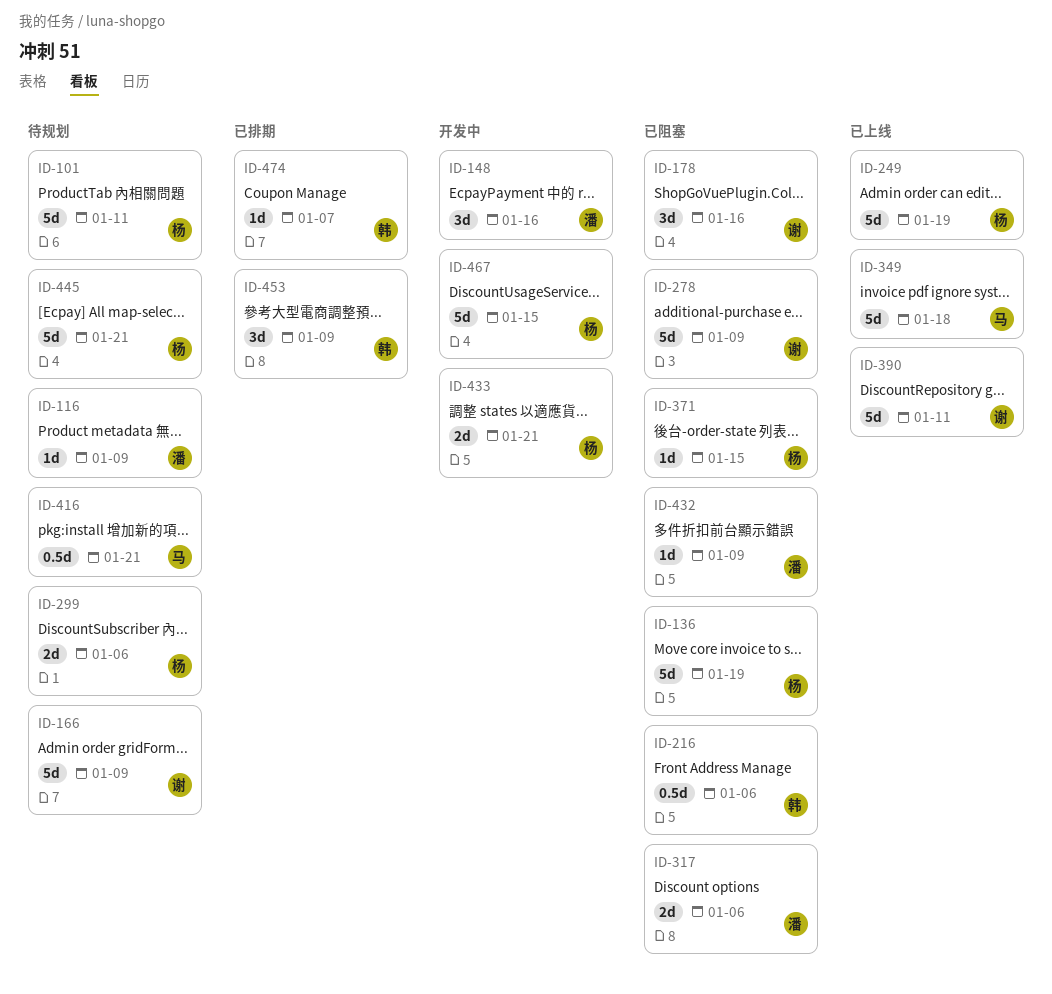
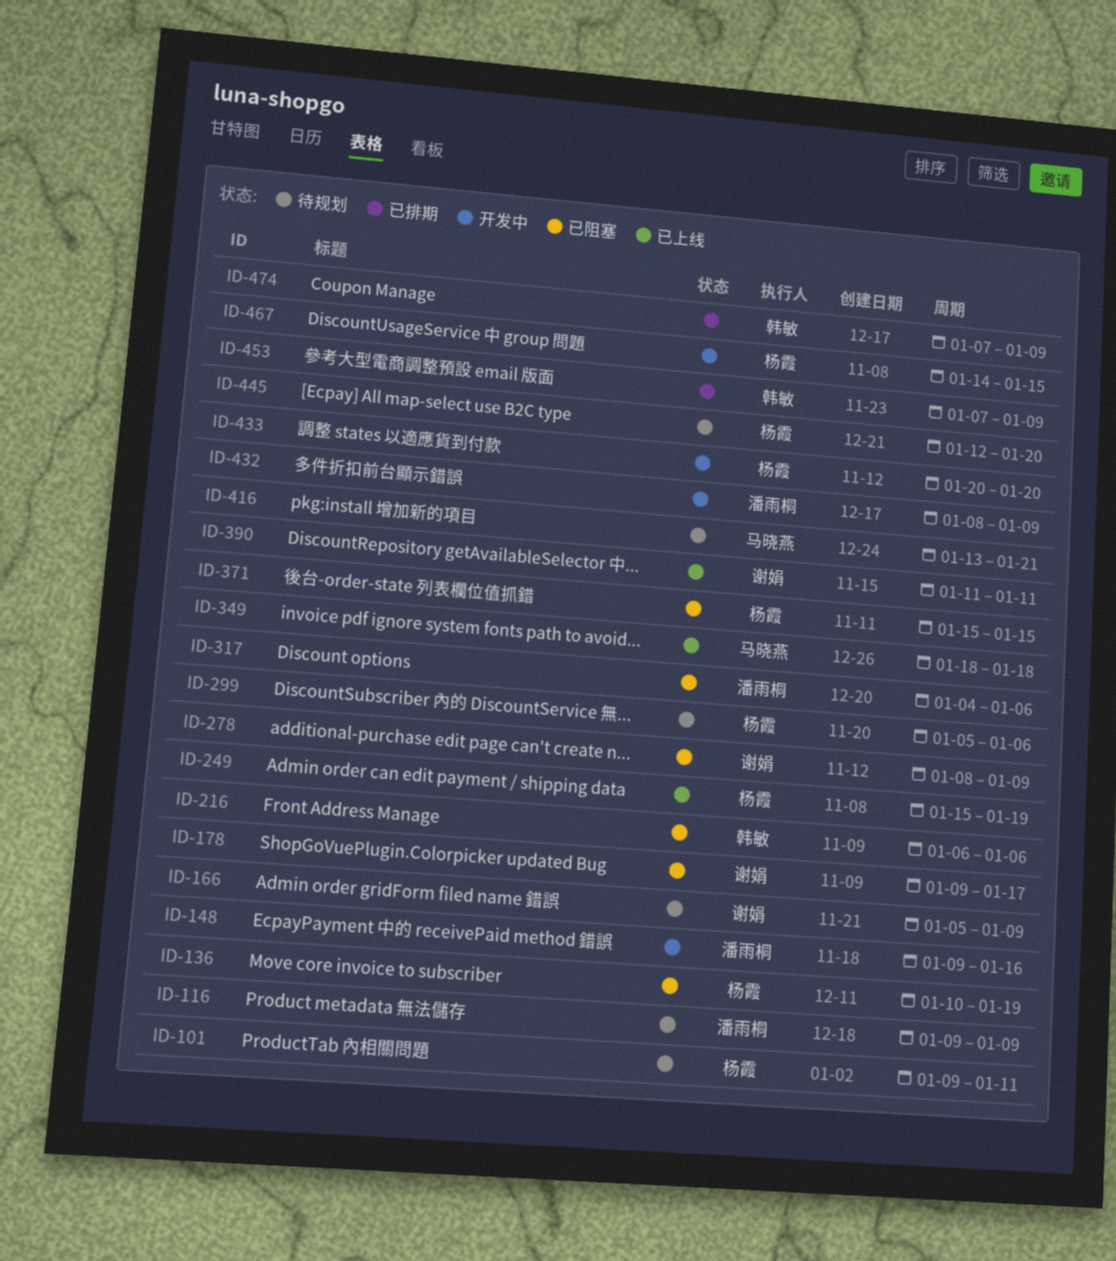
ID-178, due: Jan 16 -> Jan 17
ID-432, status: 已阻塞 -> 开发中
ID-433, due: Jan 21 -> Jan 20
ID-445, due: Jan 21 -> Jan 20
ID-474, due: Jan 7 -> Jan 9

